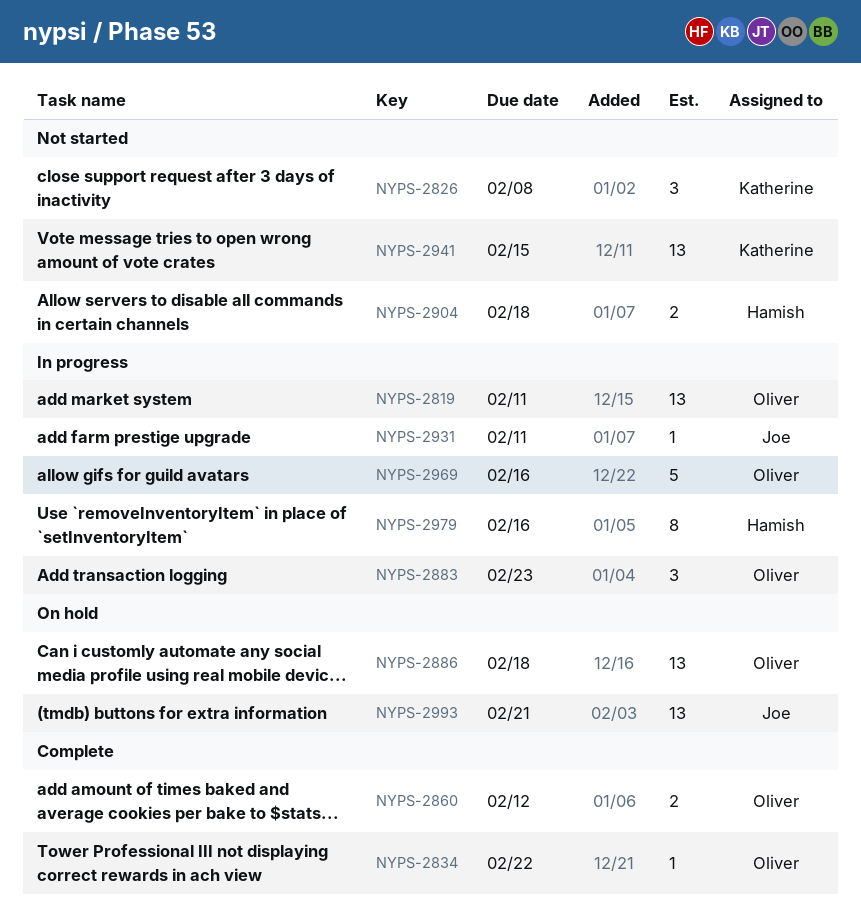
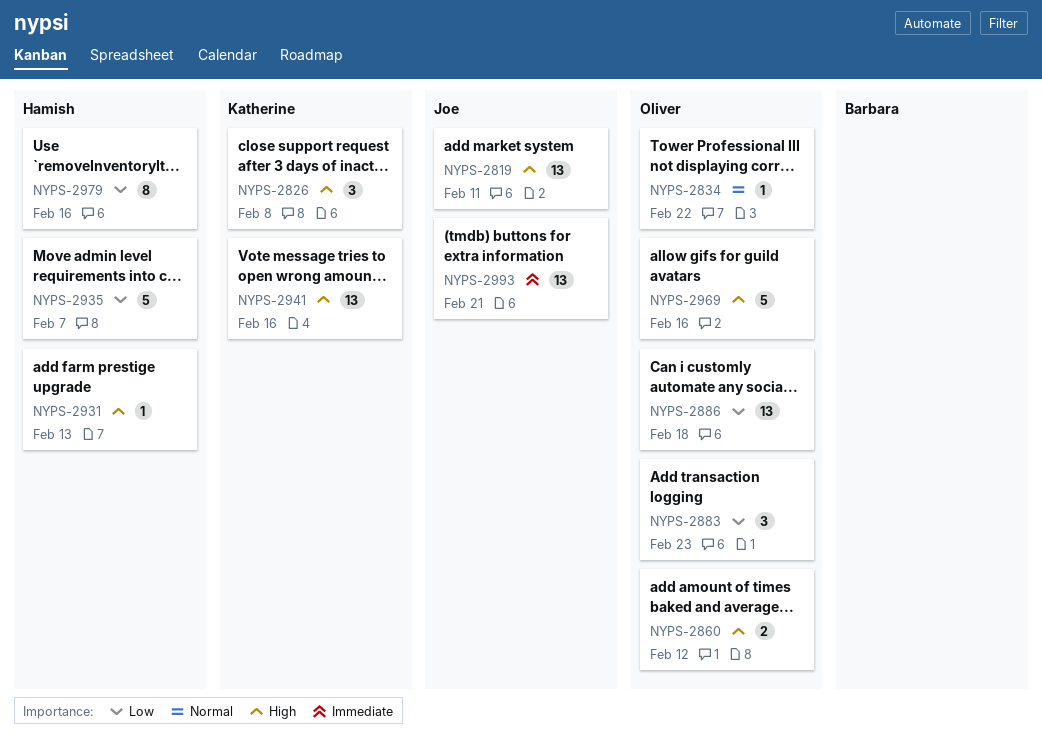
NYPS-2819, owner: Oliver -> Joe
NYPS-2904: present -> none
NYPS-2931, owner: Joe -> Hamish
NYPS-2931, due: Feb 11 -> Feb 13
NYPS-2935: none -> present
NYPS-2941, due: Feb 15 -> Feb 16

